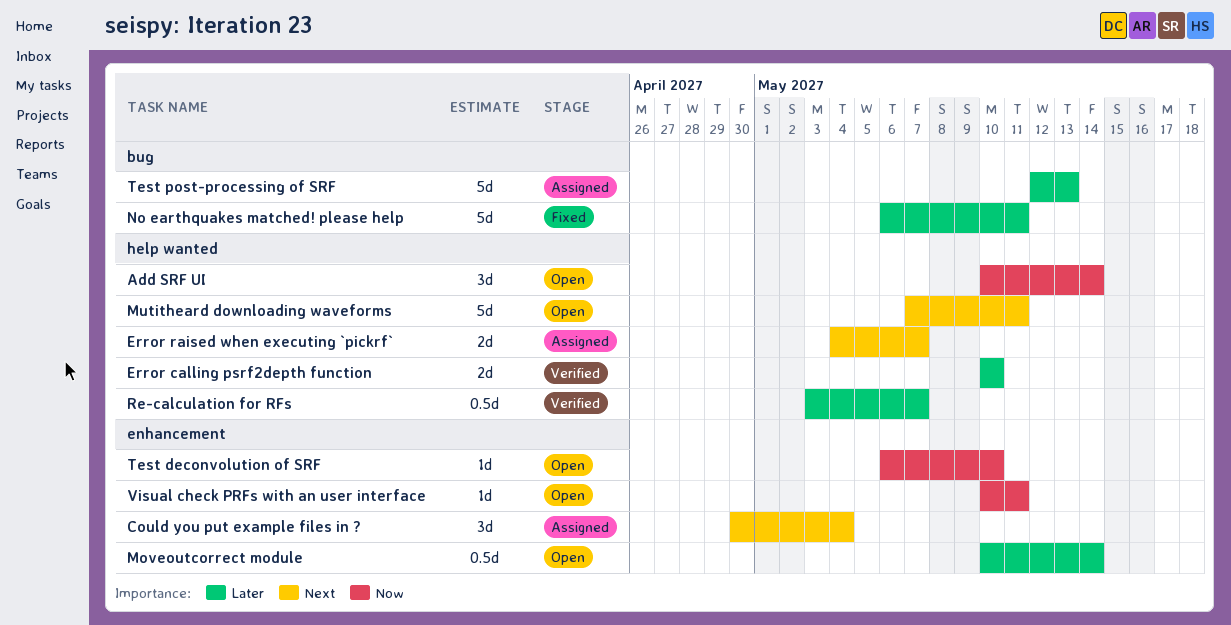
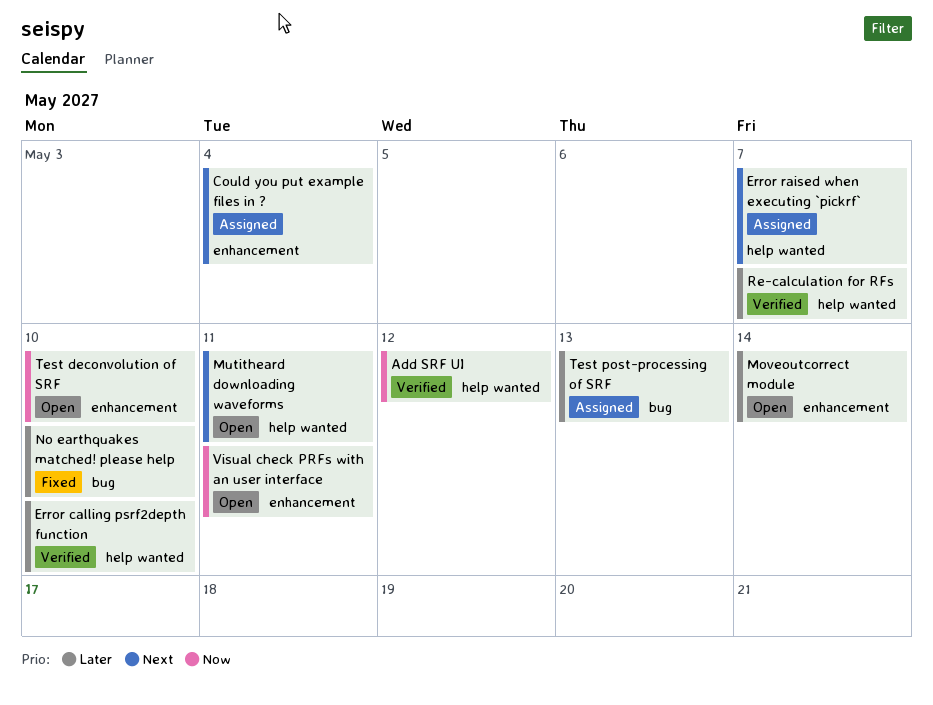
Add SRF UI, status: Open -> Verified
Add SRF UI, due: May 14 -> May 12
No earthquakes matched! please help, due: May 11 -> May 10

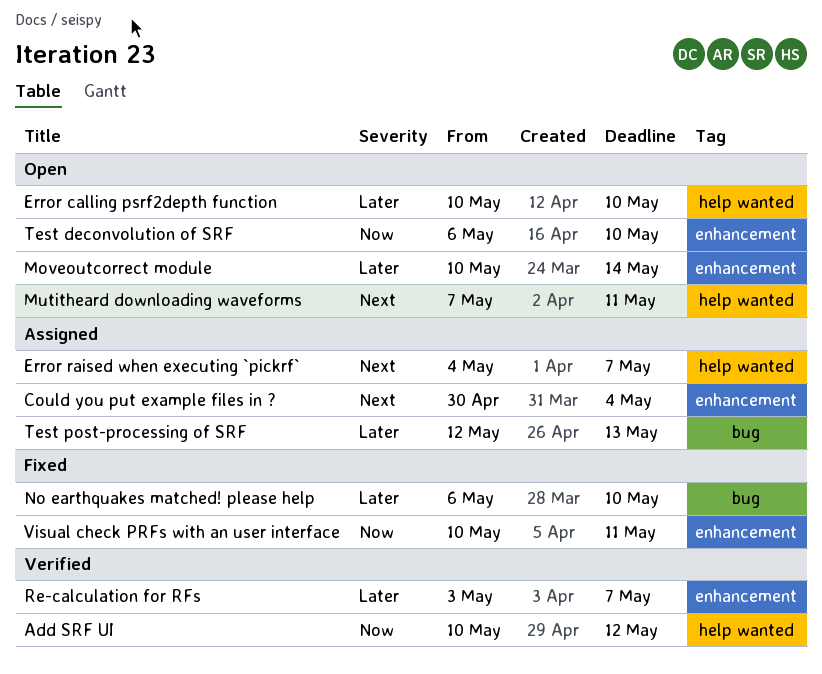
Error calling psrf2depth function, status: Verified -> Open
Re-calculation for RFs, label: help wanted -> enhancement
Visual check PRFs with an user interface, status: Open -> Fixed

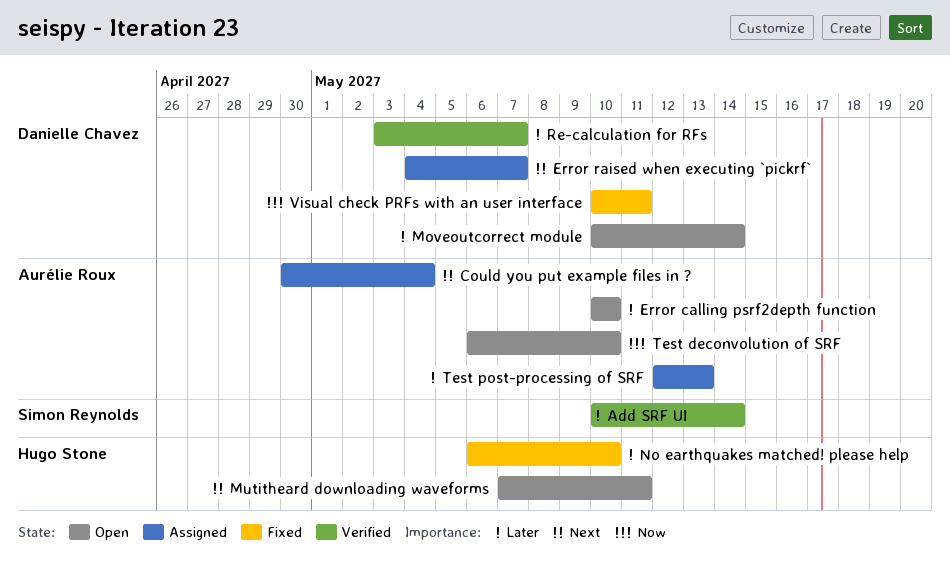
Add SRF UI, priority: Now -> Later
Add SRF UI, due: May 12 -> May 14

